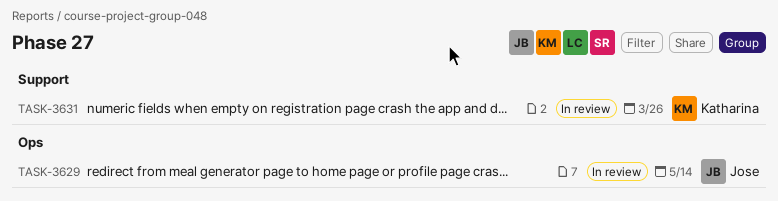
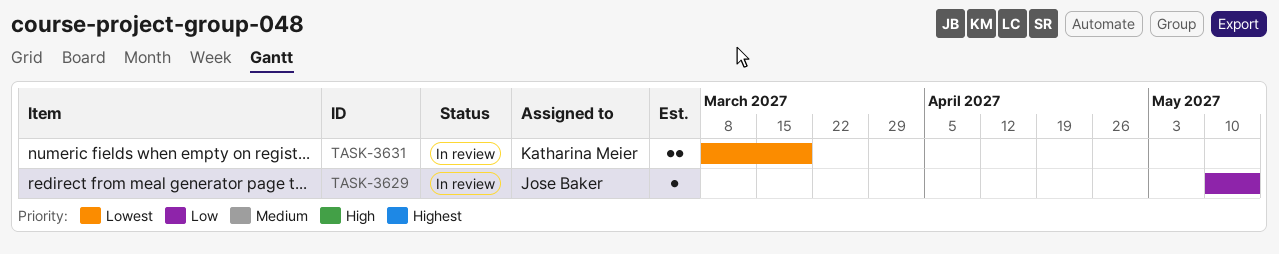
TASK-3631, due: Mar 26 -> Mar 19

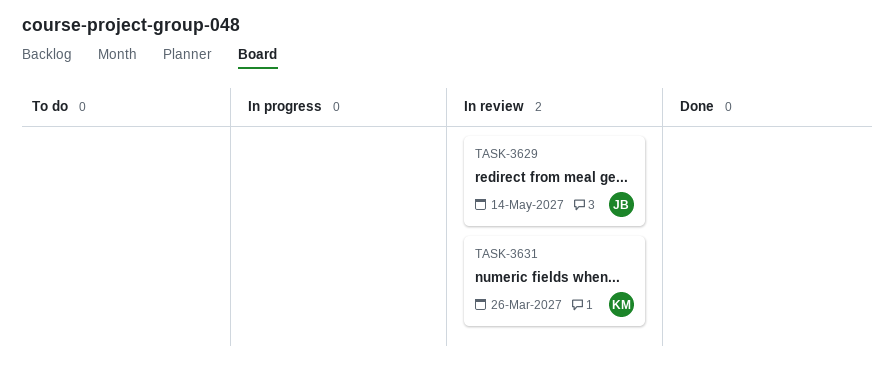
TASK-3631, due: Mar 19 -> Mar 26

